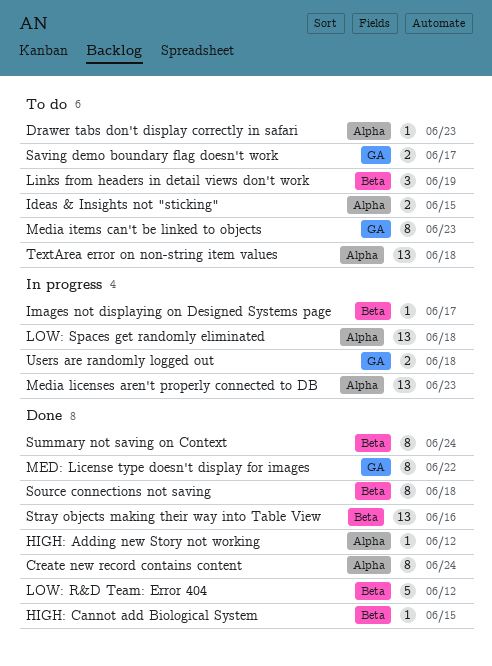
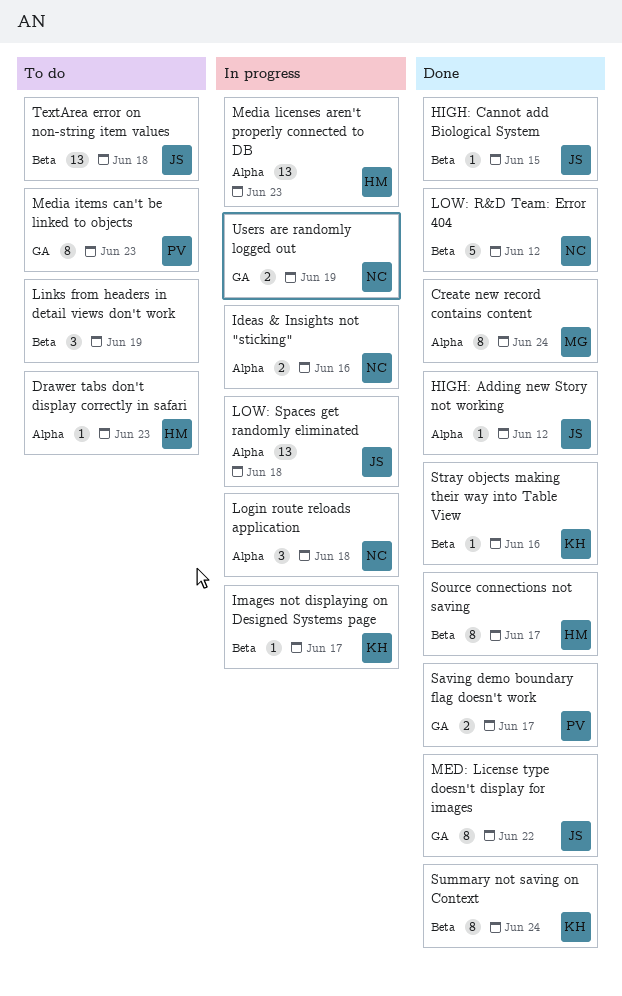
Ideas & Insights not "sticking", status: To do -> In progress
Ideas & Insights not "sticking", due: Jun 15 -> Jun 16
Login route reloads application: none -> present
Saving demo boundary flag doesn't work, status: To do -> Done
Source connections not saving, due: Jun 18 -> Jun 17
Stray objects making their way into Table View, estimate: 13 -> 1
TextArea error on non-string item values, label: Alpha -> Beta
Users are randomly logged out, due: Jun 18 -> Jun 19

